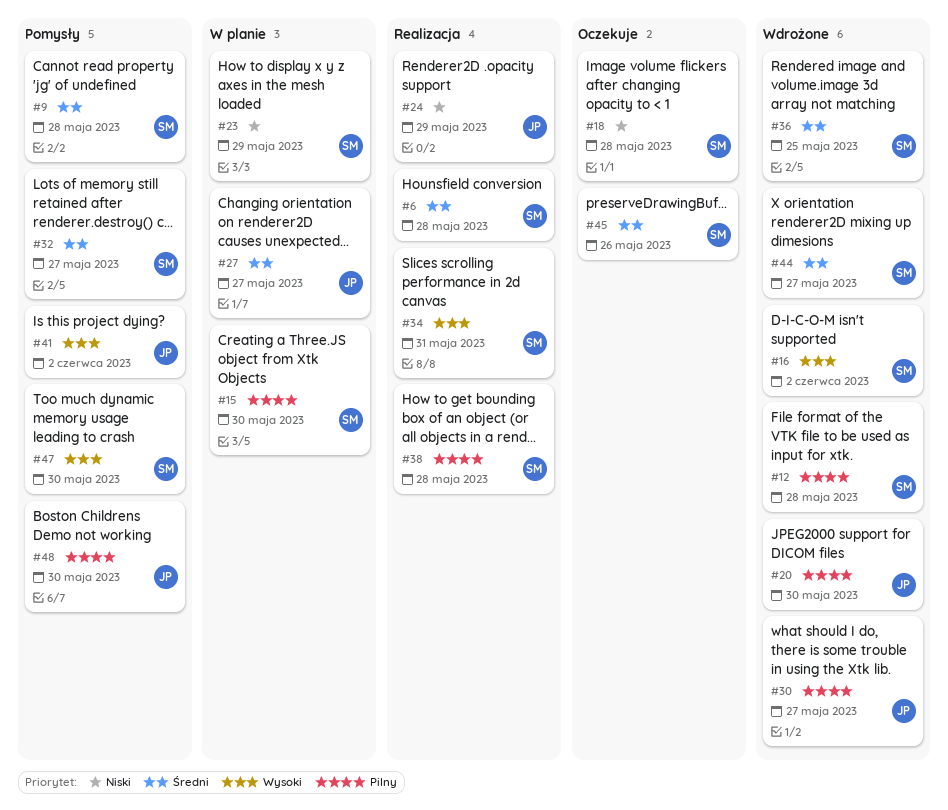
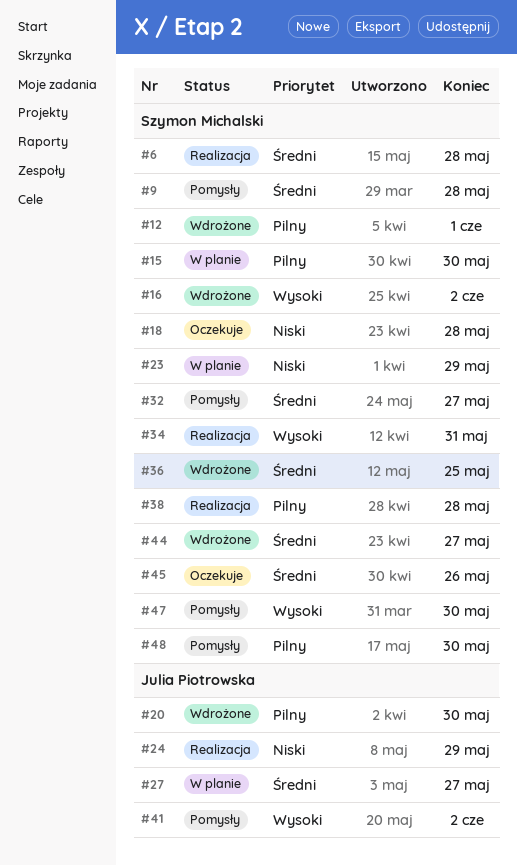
#12, due: May 28 -> Jun 1
#30: present -> none
#48, owner: Julia Piotrowska -> Szymon Michalski

